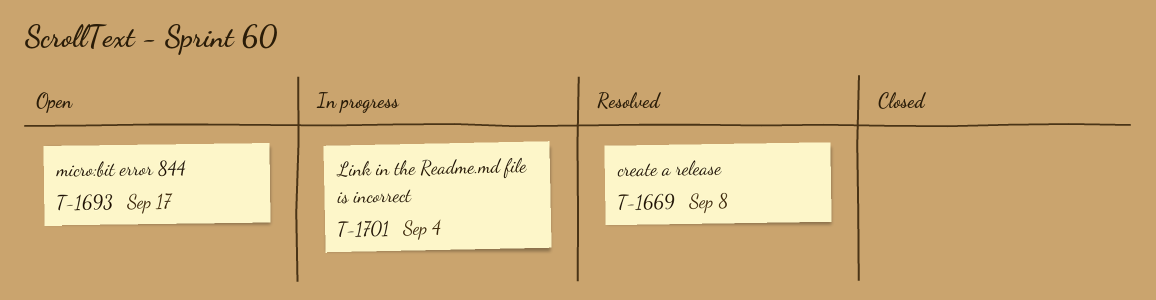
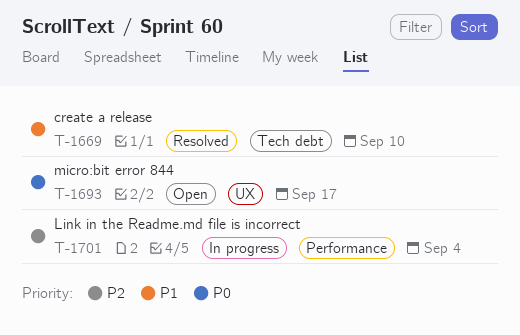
T-1669, due: Sep 8 -> Sep 10

